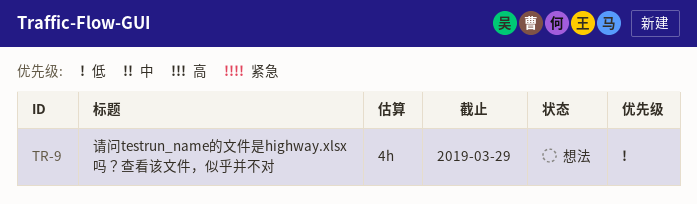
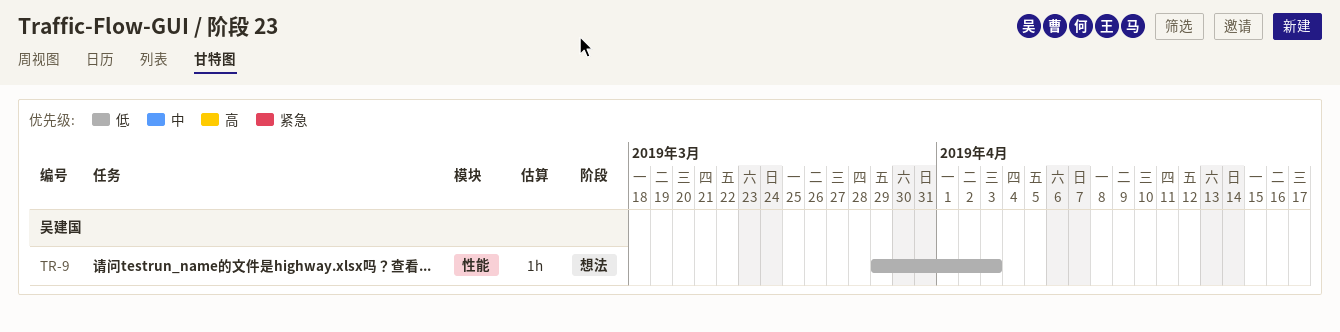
TR-9, estimate: 4h -> 1h
TR-9, due: Mar 29 -> Apr 3

